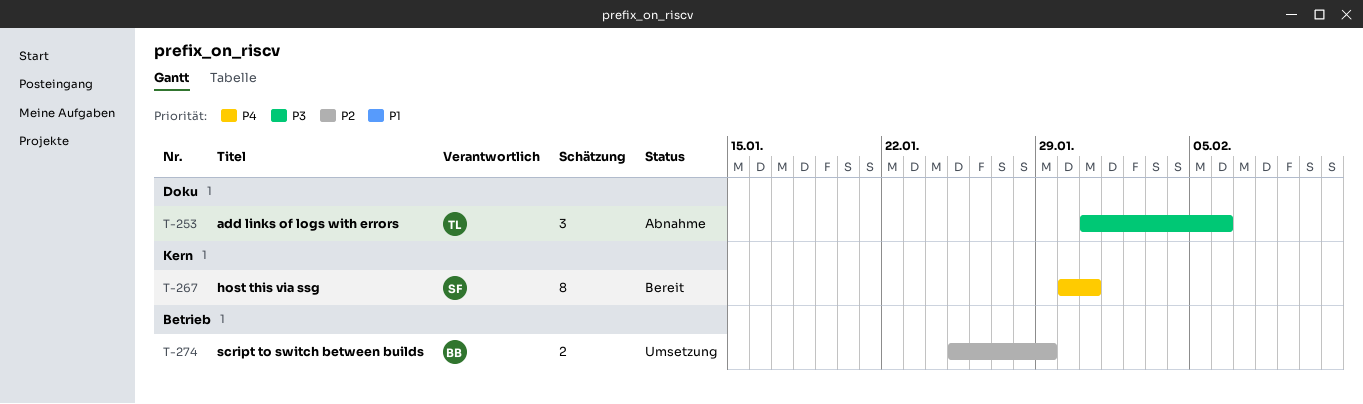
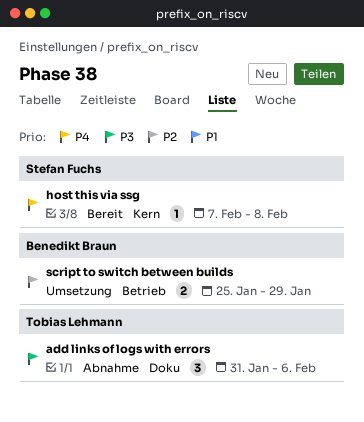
host this via ssg, estimate: 8 -> 1
host this via ssg, start: Jan 30 -> Feb 7
host this via ssg, due: Jan 31 -> Feb 8

